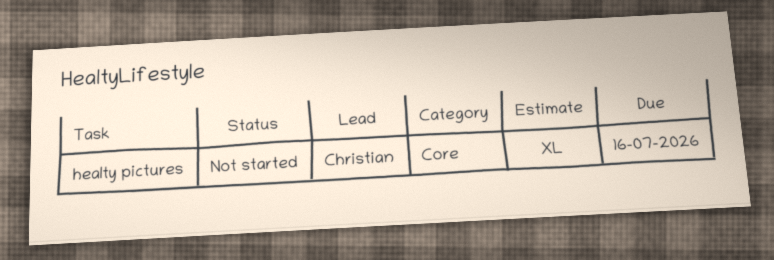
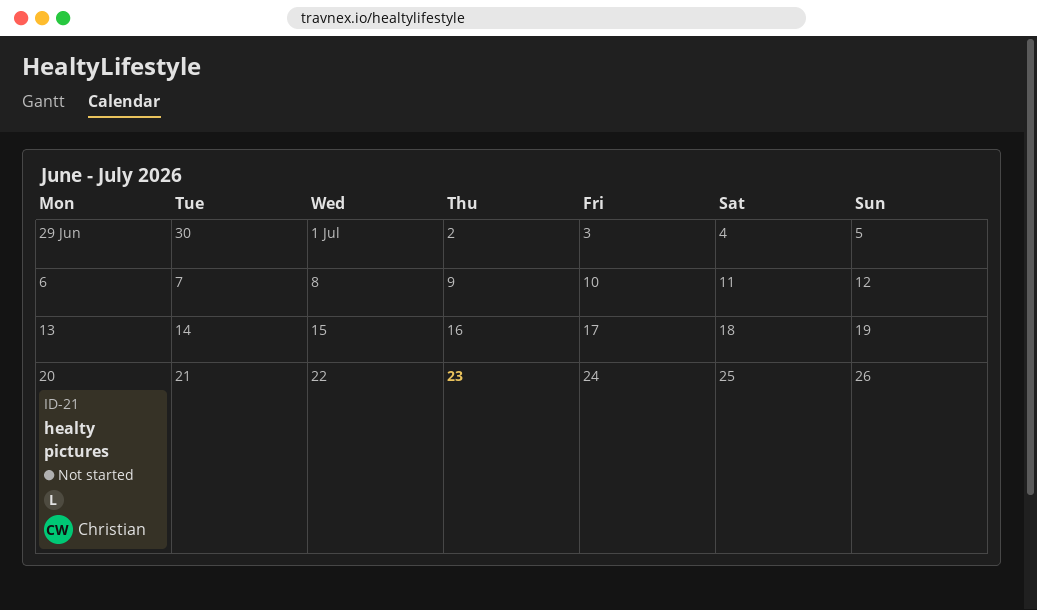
healty pictures, estimate: XL -> L
healty pictures, due: Jul 16 -> Jul 20

